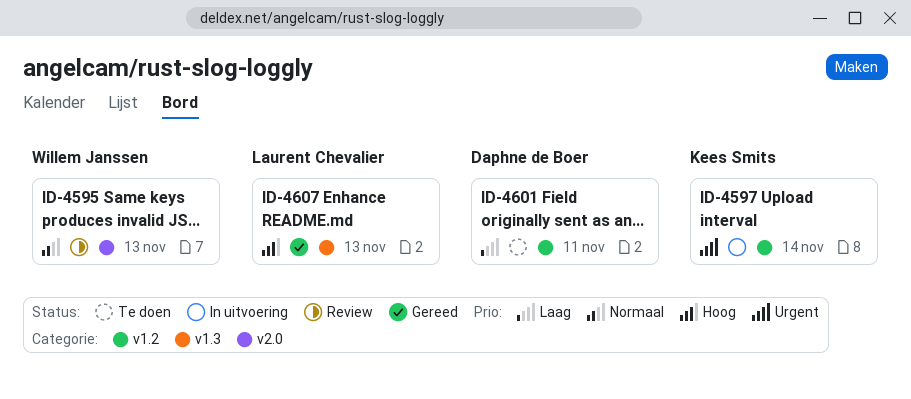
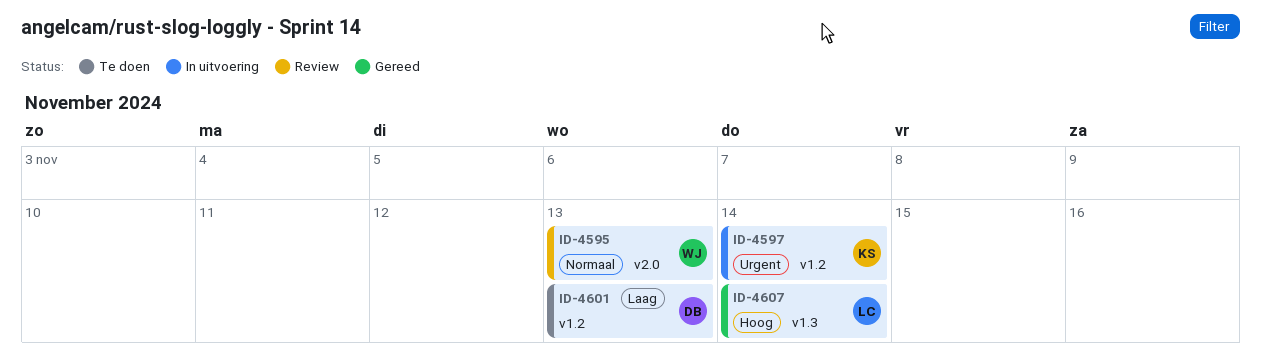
ID-4601, due: Nov 11 -> Nov 13
ID-4607, due: Nov 13 -> Nov 14

